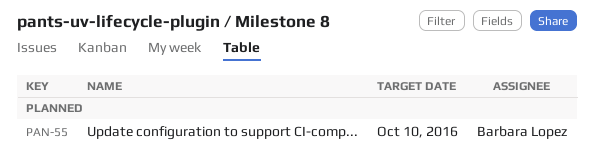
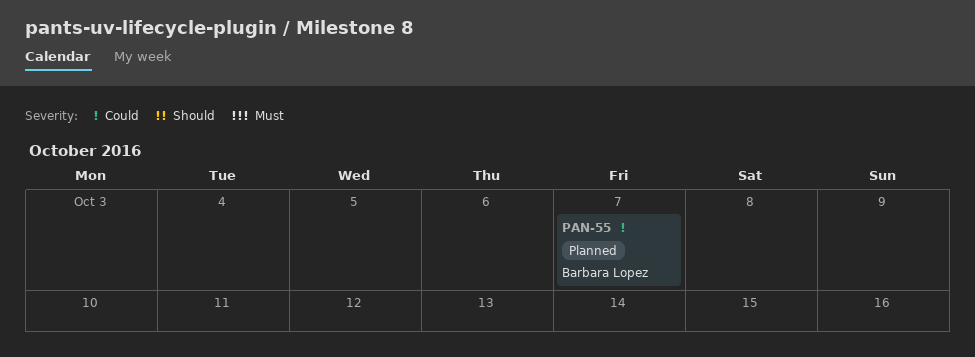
PAN-55, due: Oct 10 -> Oct 7

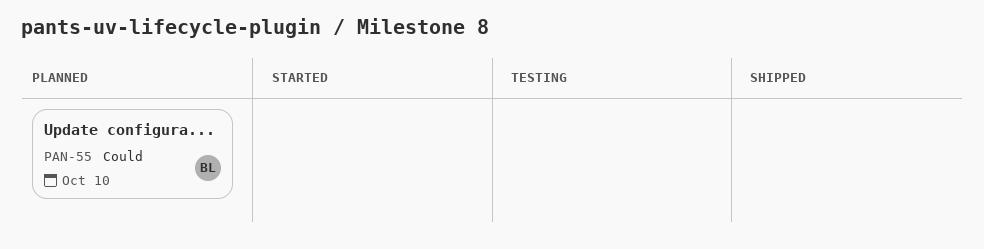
PAN-55, due: Oct 7 -> Oct 10

